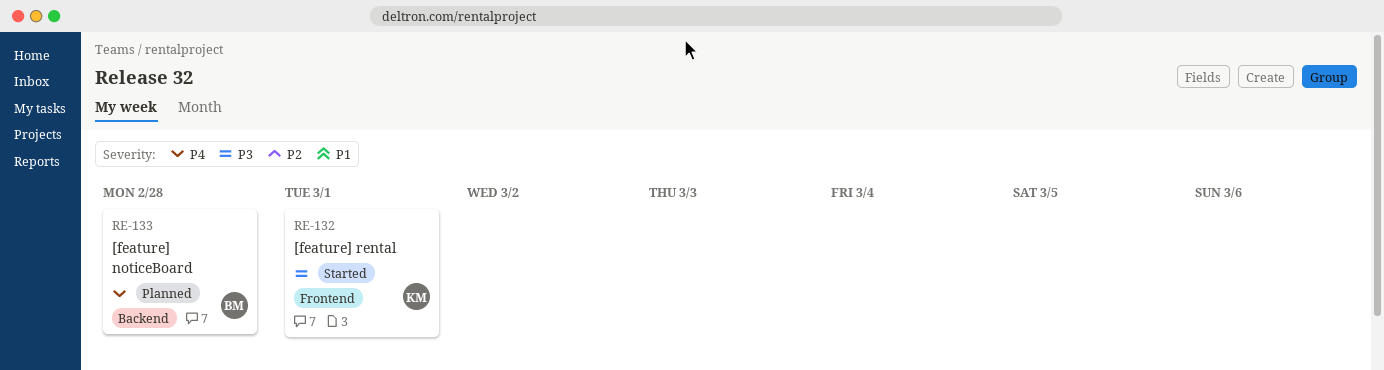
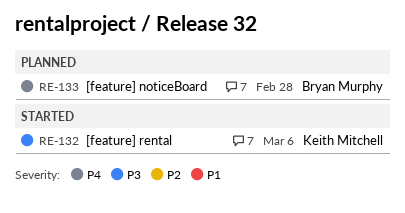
RE-132, due: Mar 1 -> Mar 6

